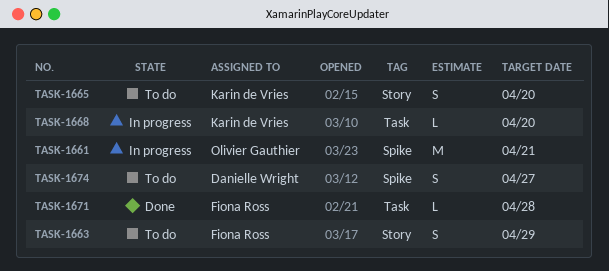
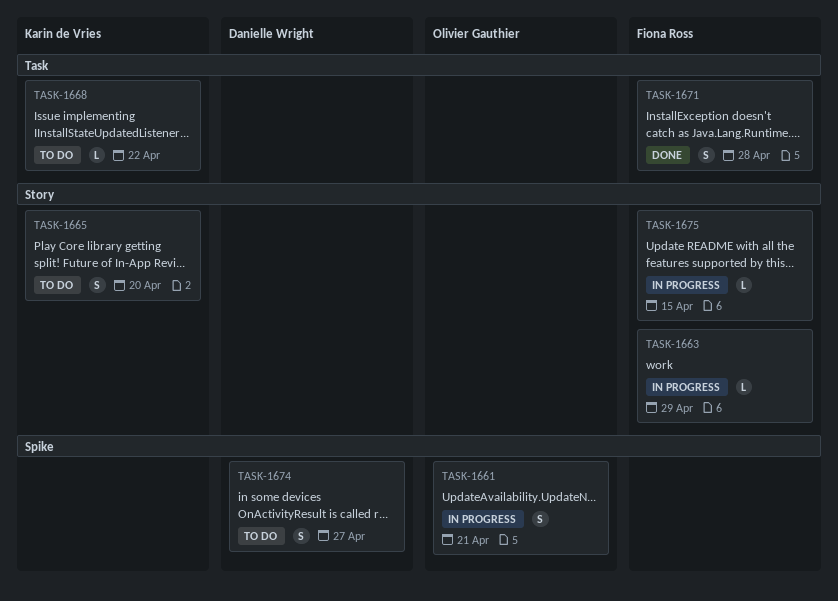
TASK-1661, estimate: M -> S
TASK-1663, status: To do -> In progress
TASK-1663, estimate: S -> L
TASK-1668, status: In progress -> To do
TASK-1668, due: Apr 20 -> Apr 22
TASK-1671, estimate: L -> S
TASK-1675: none -> present

